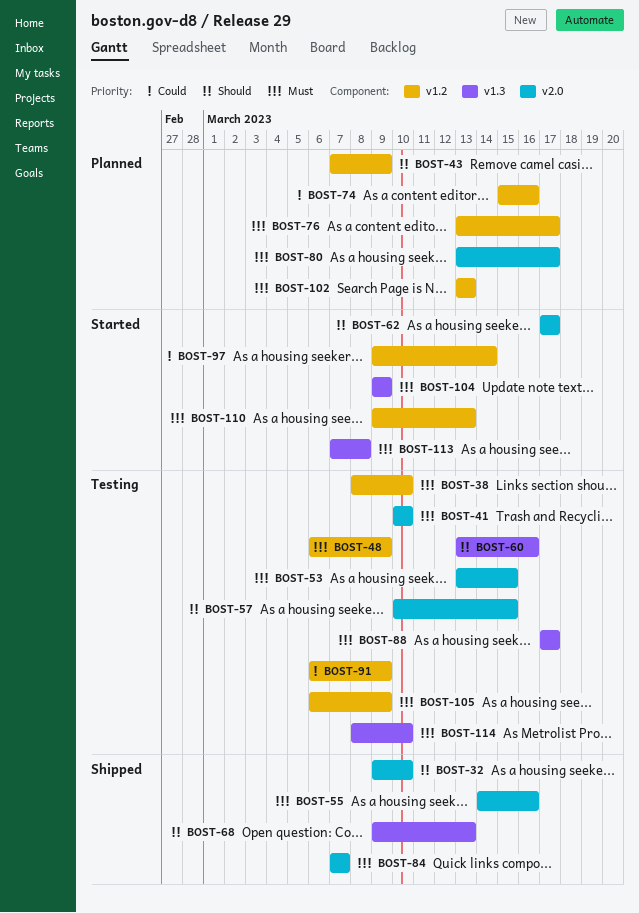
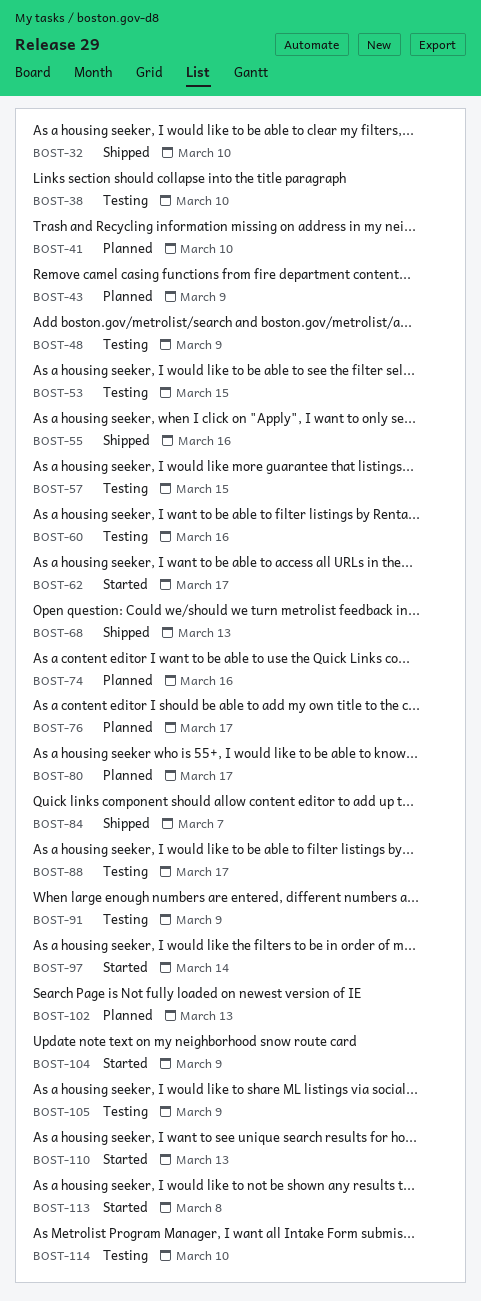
BOST-41, status: Testing -> Planned

